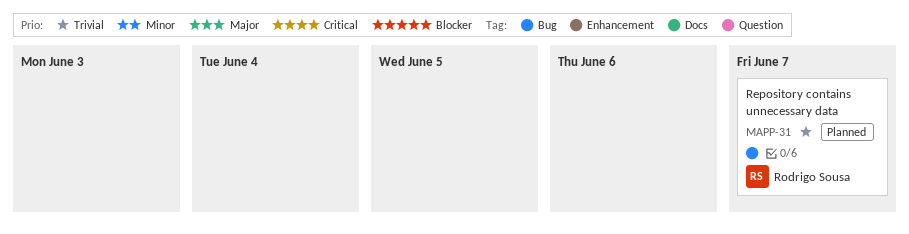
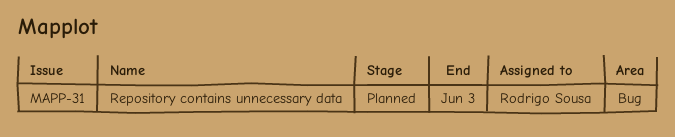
MAPP-31, due: Jun 7 -> Jun 3

